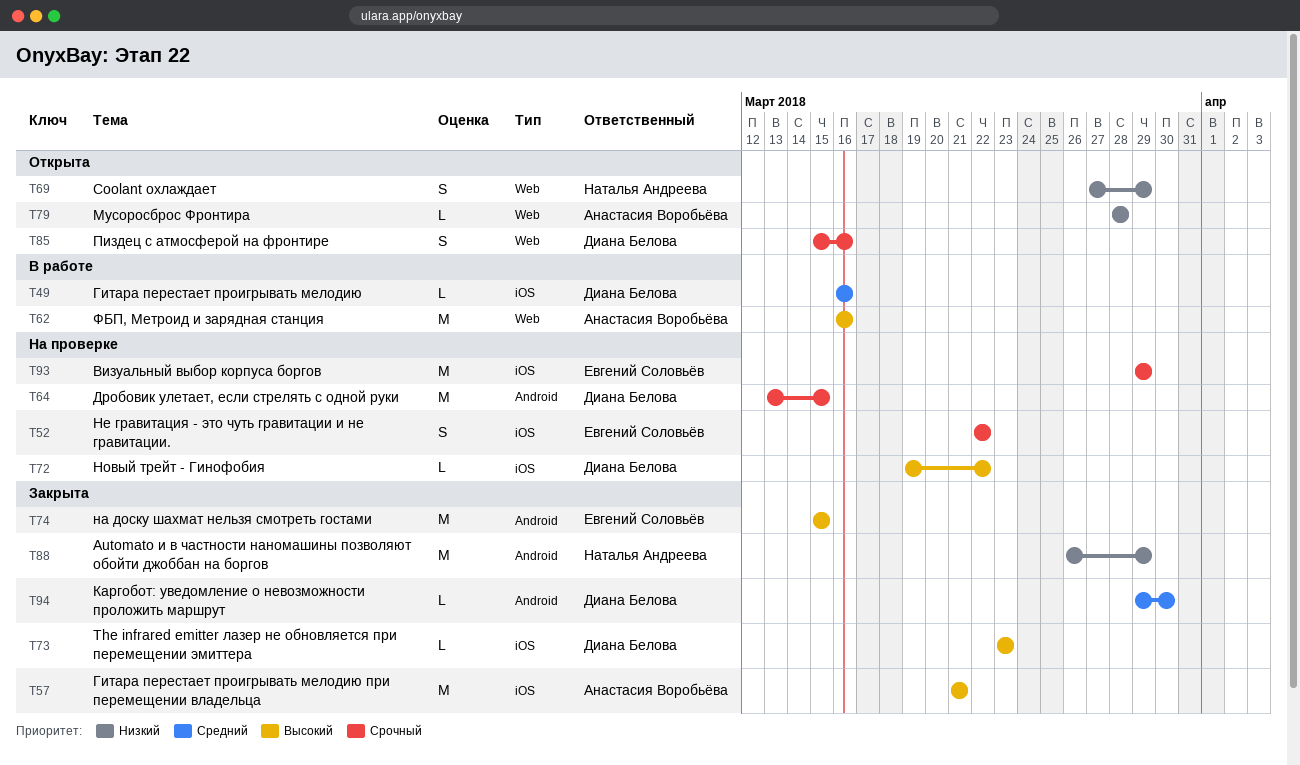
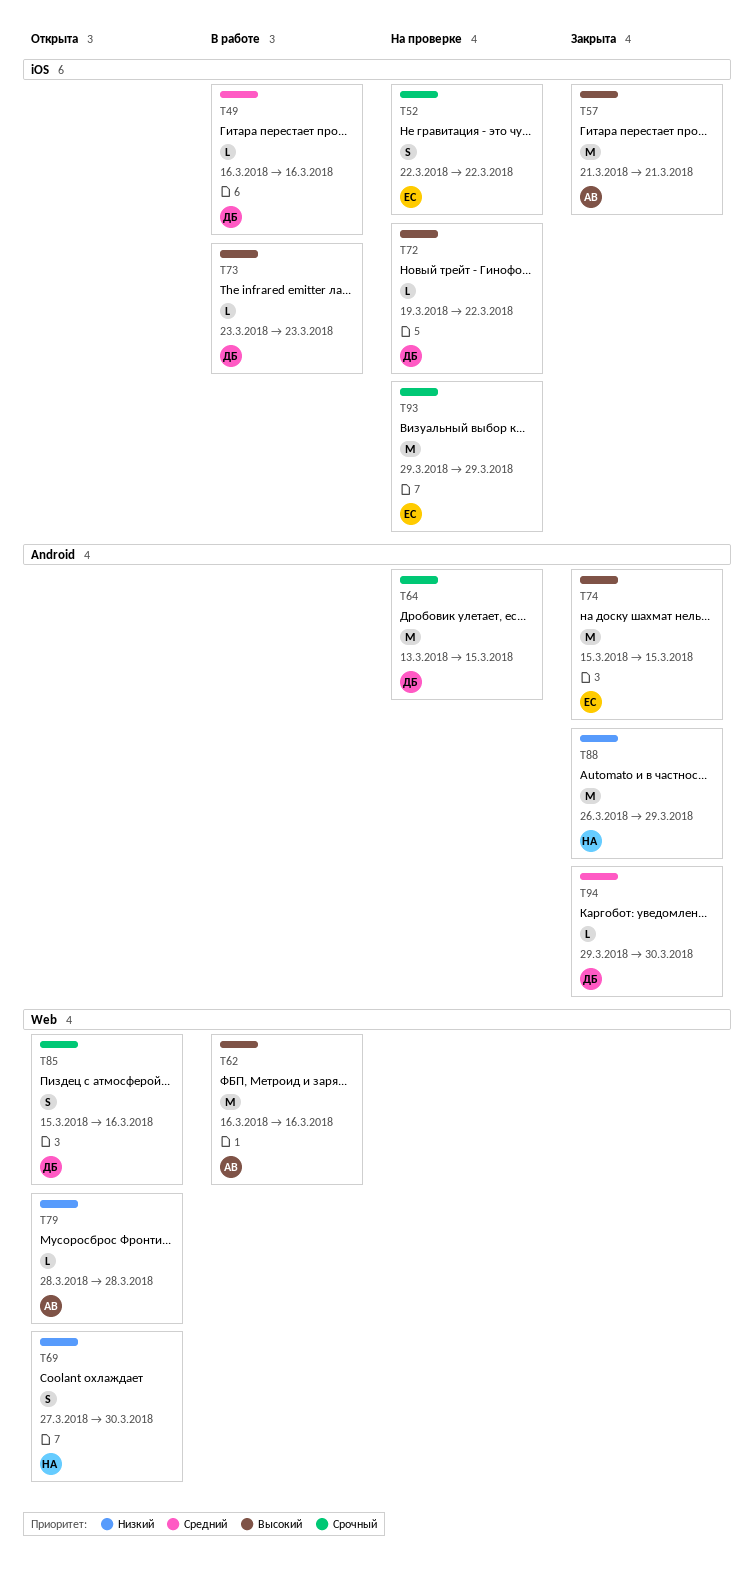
T69, due: Mar 29 -> Mar 30
T73, status: Закрыта -> В работе

